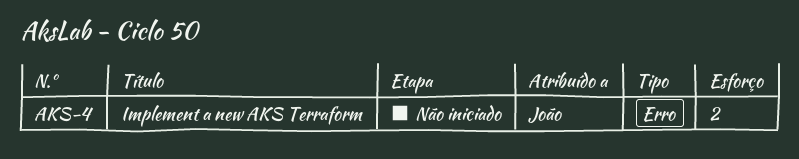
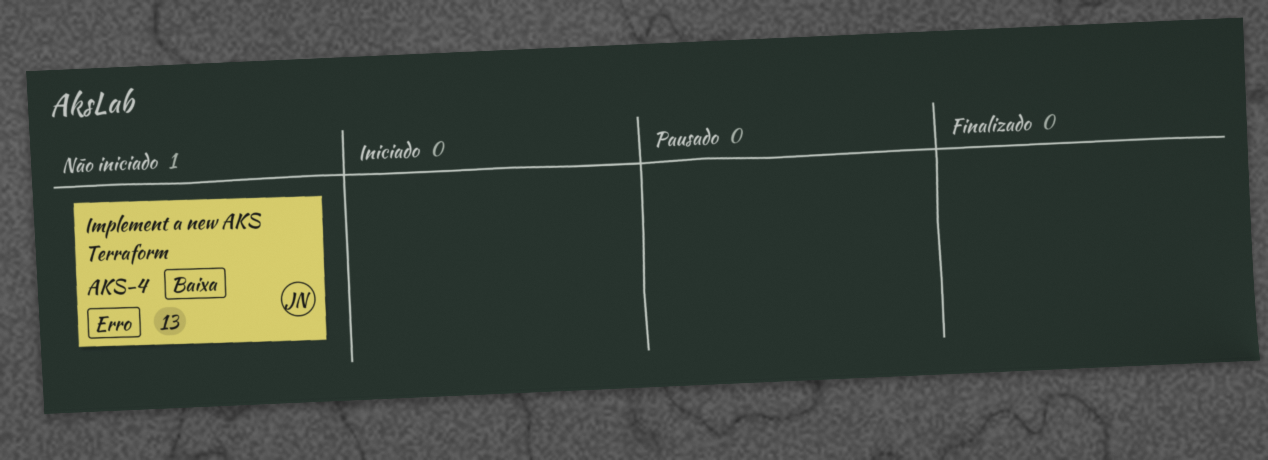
AKS-4, estimate: 2 -> 13

